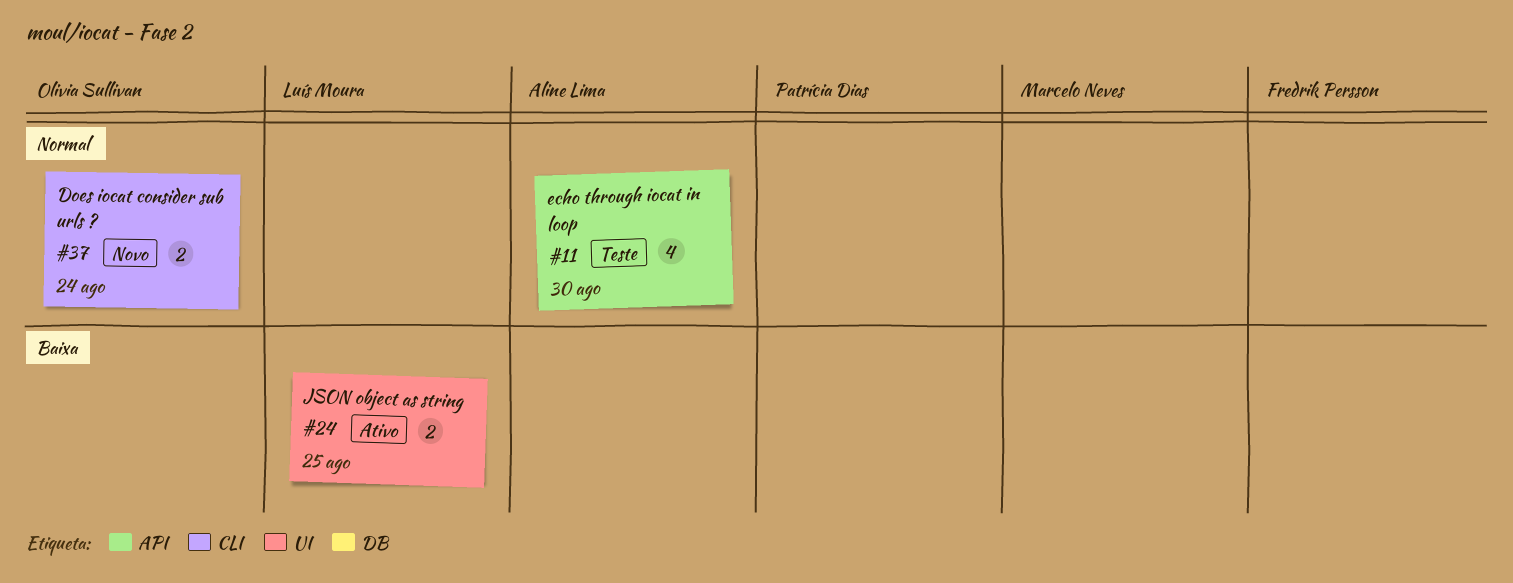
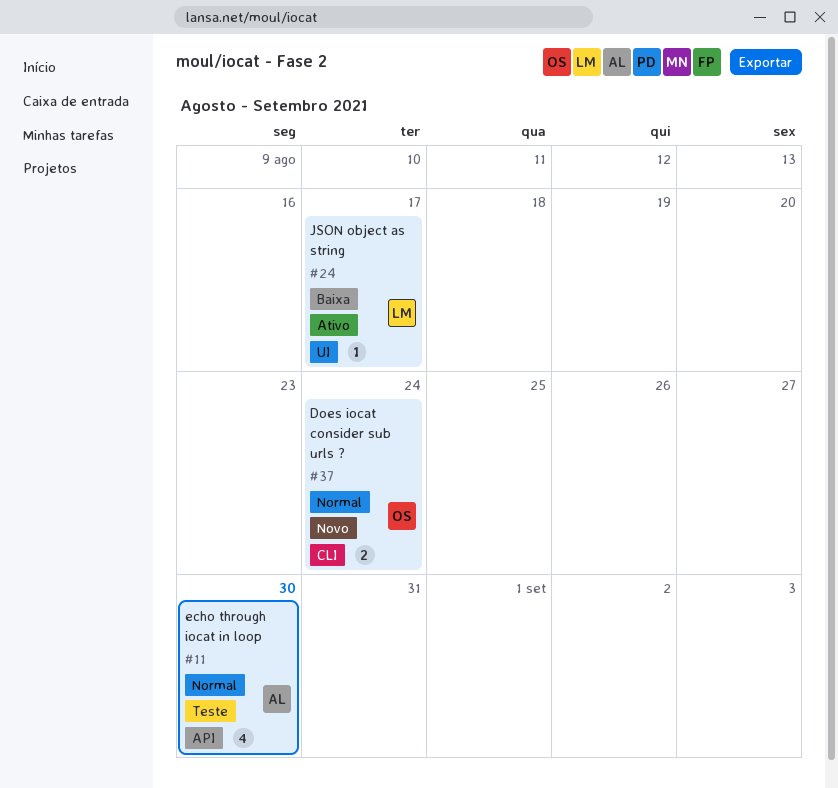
#24, estimate: 2 -> 1
#24, due: Aug 25 -> Aug 17

